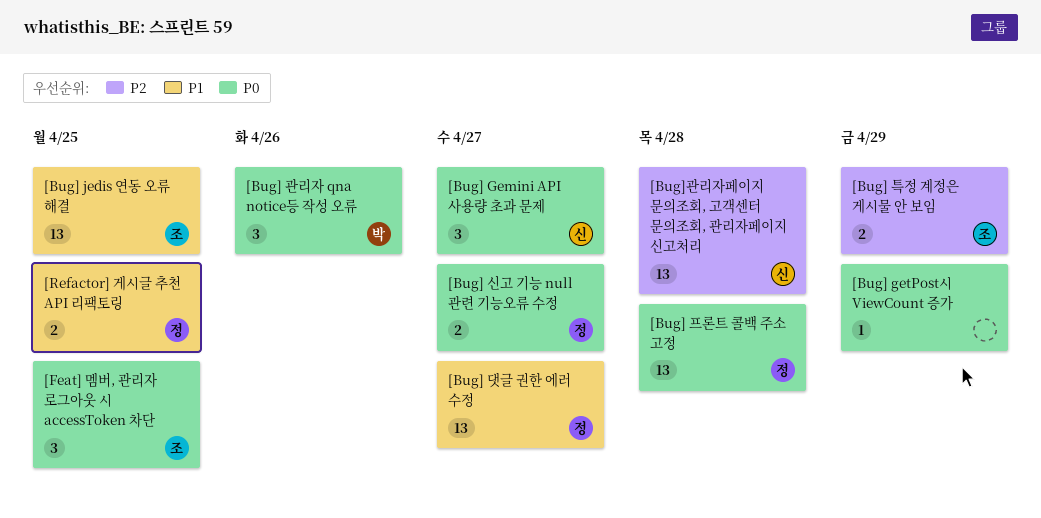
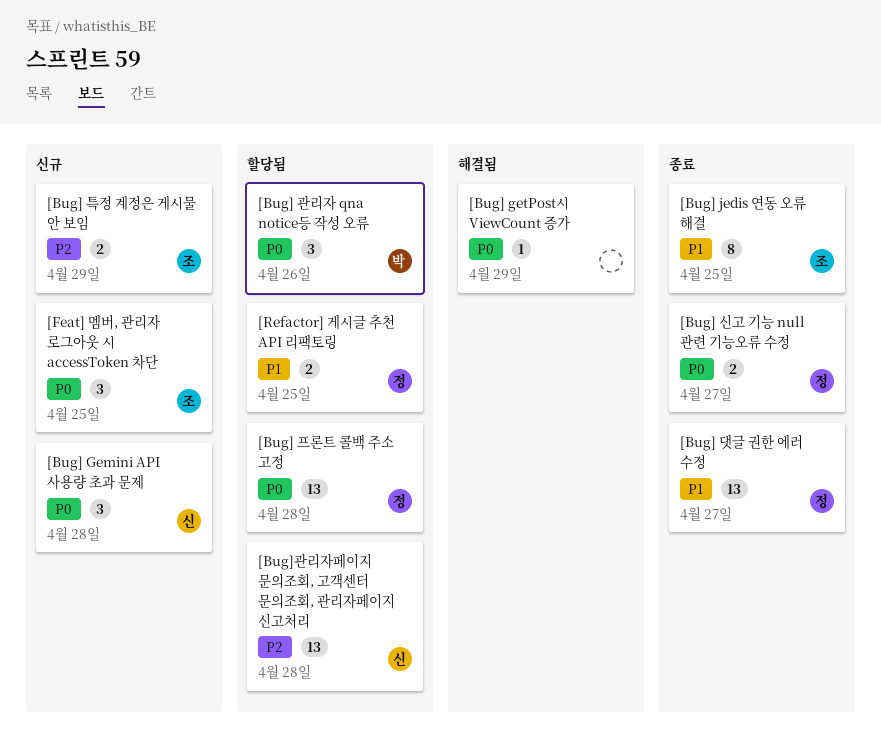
[Bug] Gemini API 사용량 초과 문제, due: Apr 27 -> Apr 28
[Bug] jedis 연동 오류 해결, estimate: 13 -> 8

